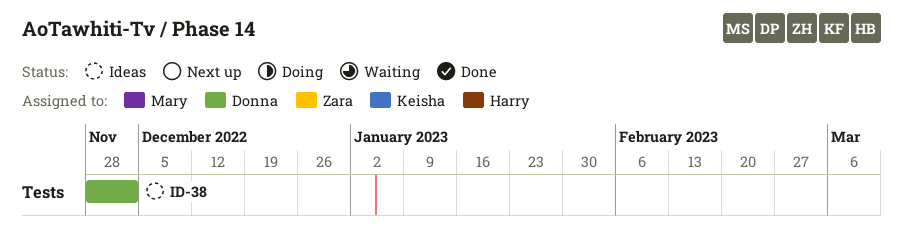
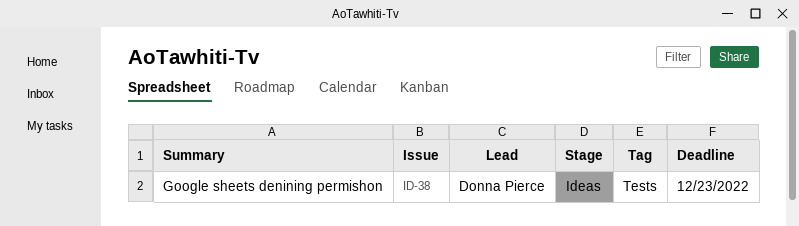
ID-38, due: Dec 2 -> Dec 23

